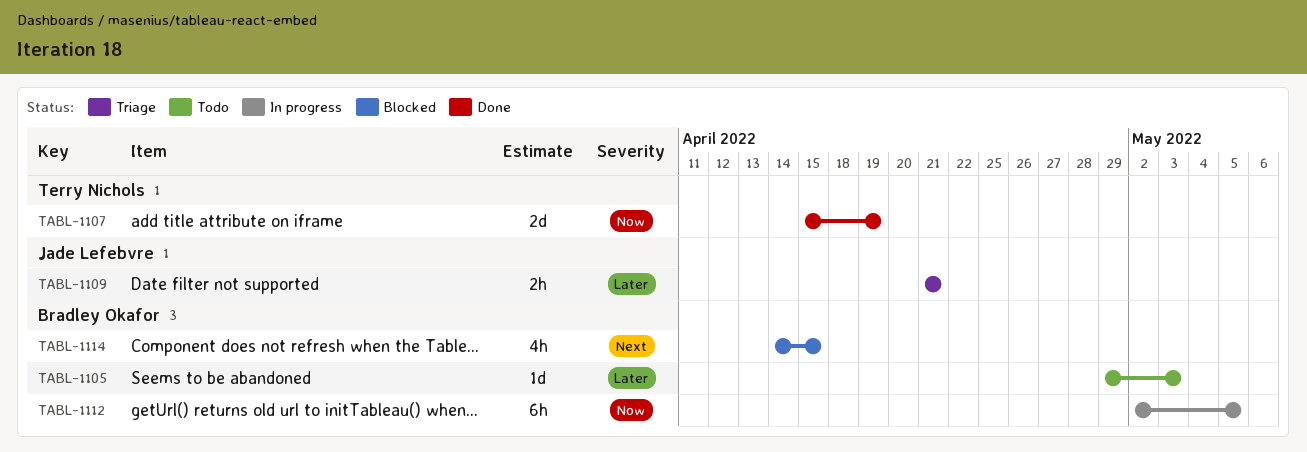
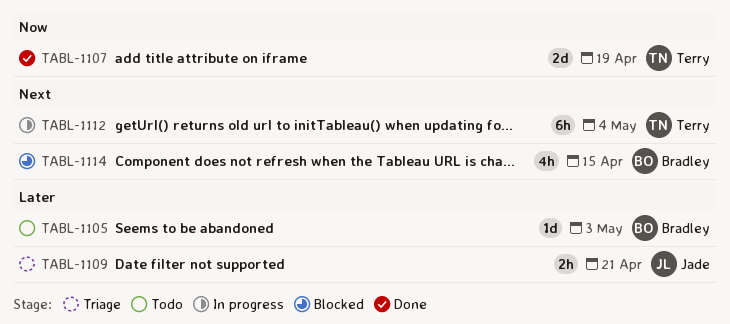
TABL-1112, owner: Bradley Okafor -> Terry Nichols
TABL-1112, priority: Now -> Next
TABL-1112, due: May 5 -> May 4

